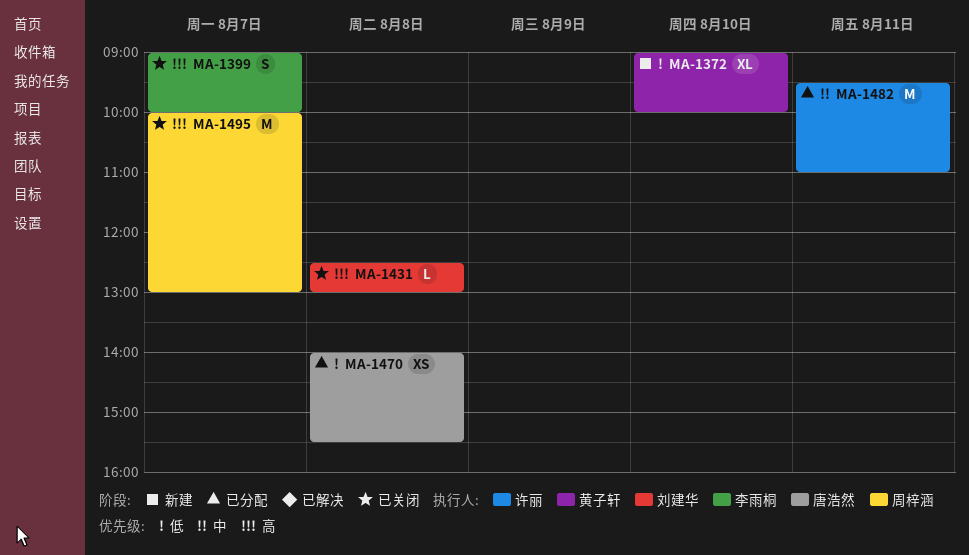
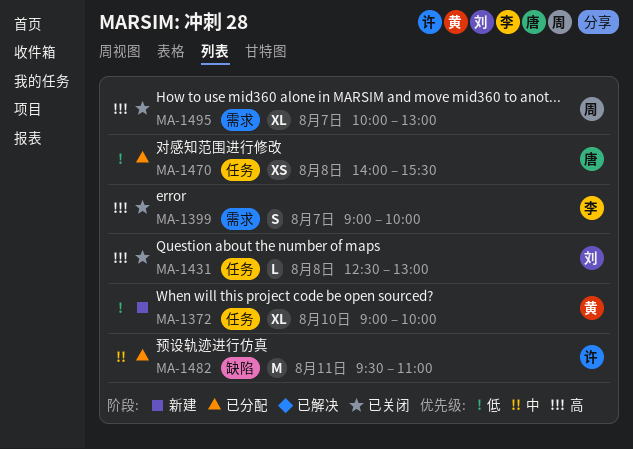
MA-1495, estimate: M -> XL

